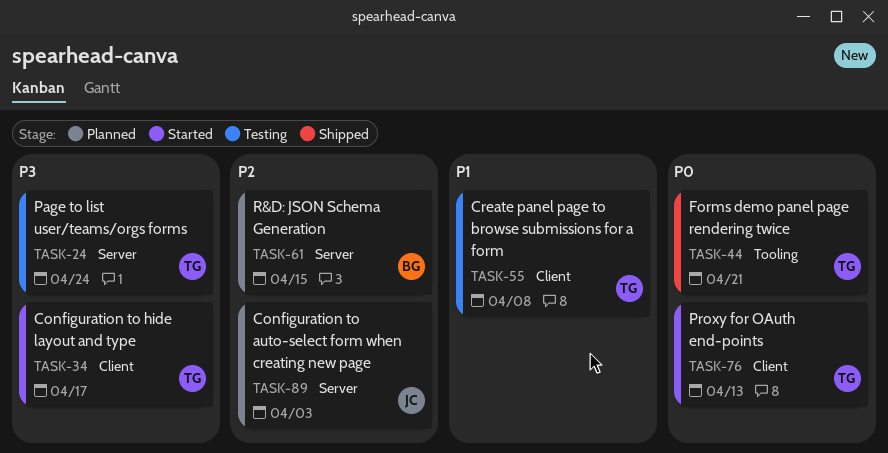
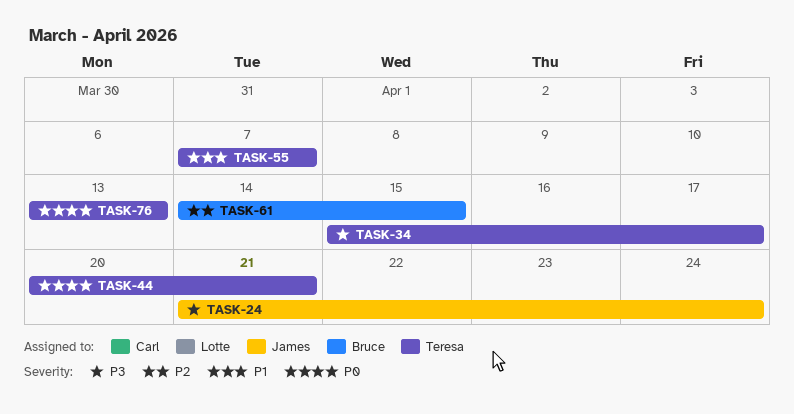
TASK-24, owner: Teresa -> James
TASK-55, due: Apr 8 -> Apr 7
TASK-89: present -> none

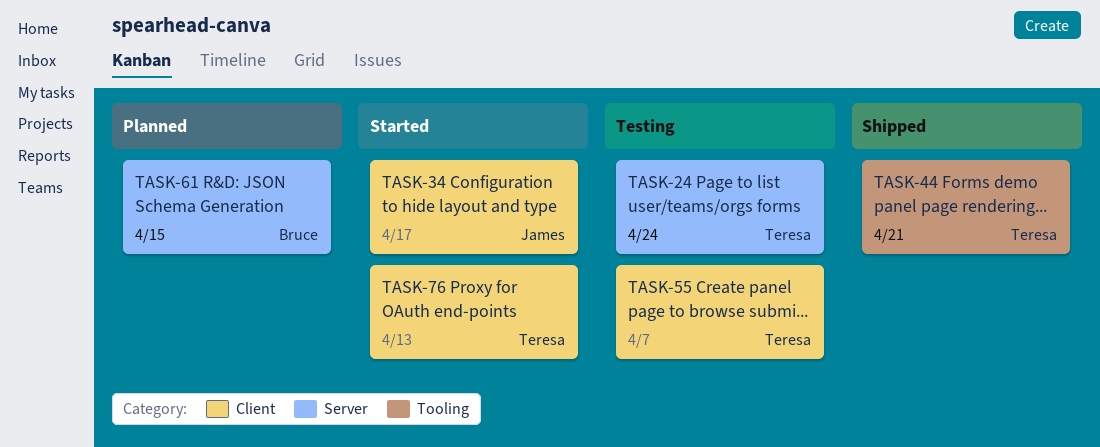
TASK-24, owner: James -> Teresa
TASK-34, owner: Teresa -> James

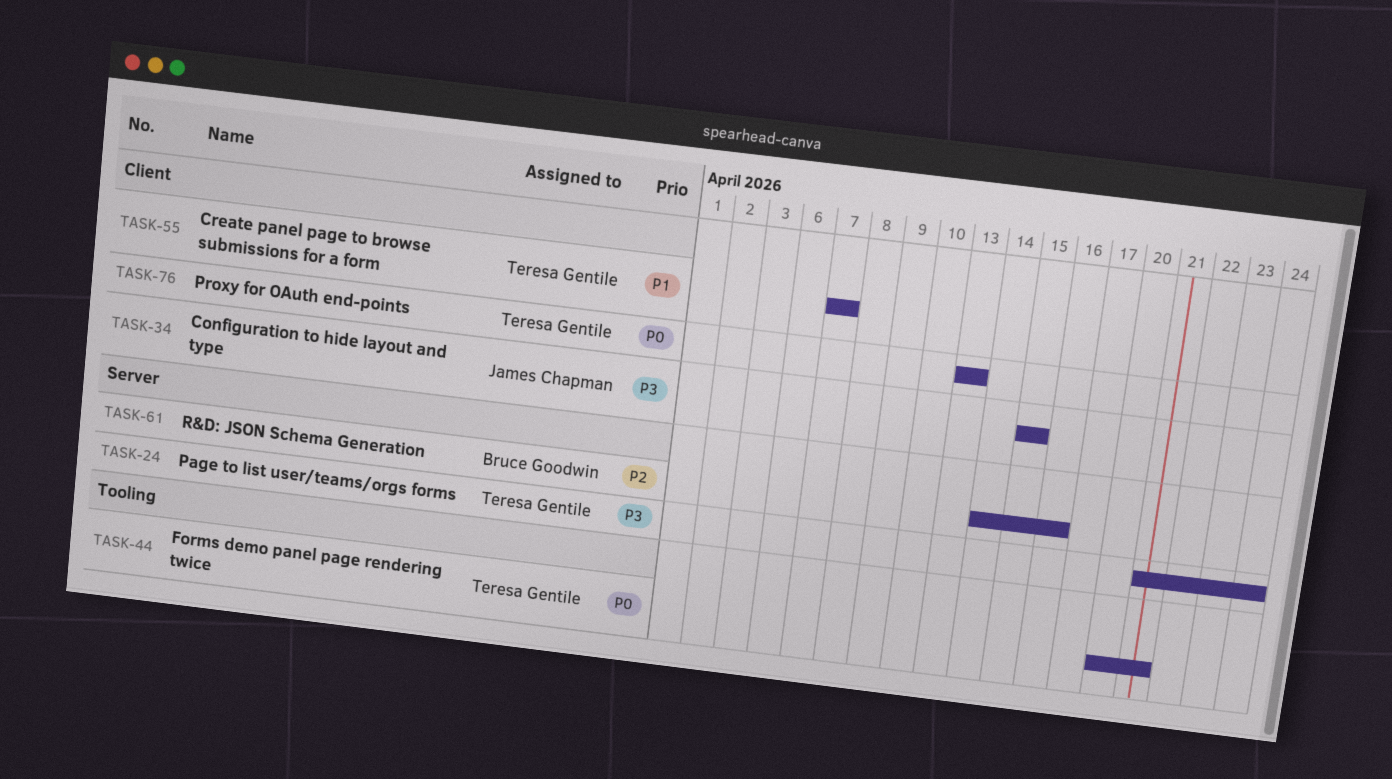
TASK-34, due: Apr 17 -> Apr 15
TASK-61, due: Apr 15 -> Apr 16

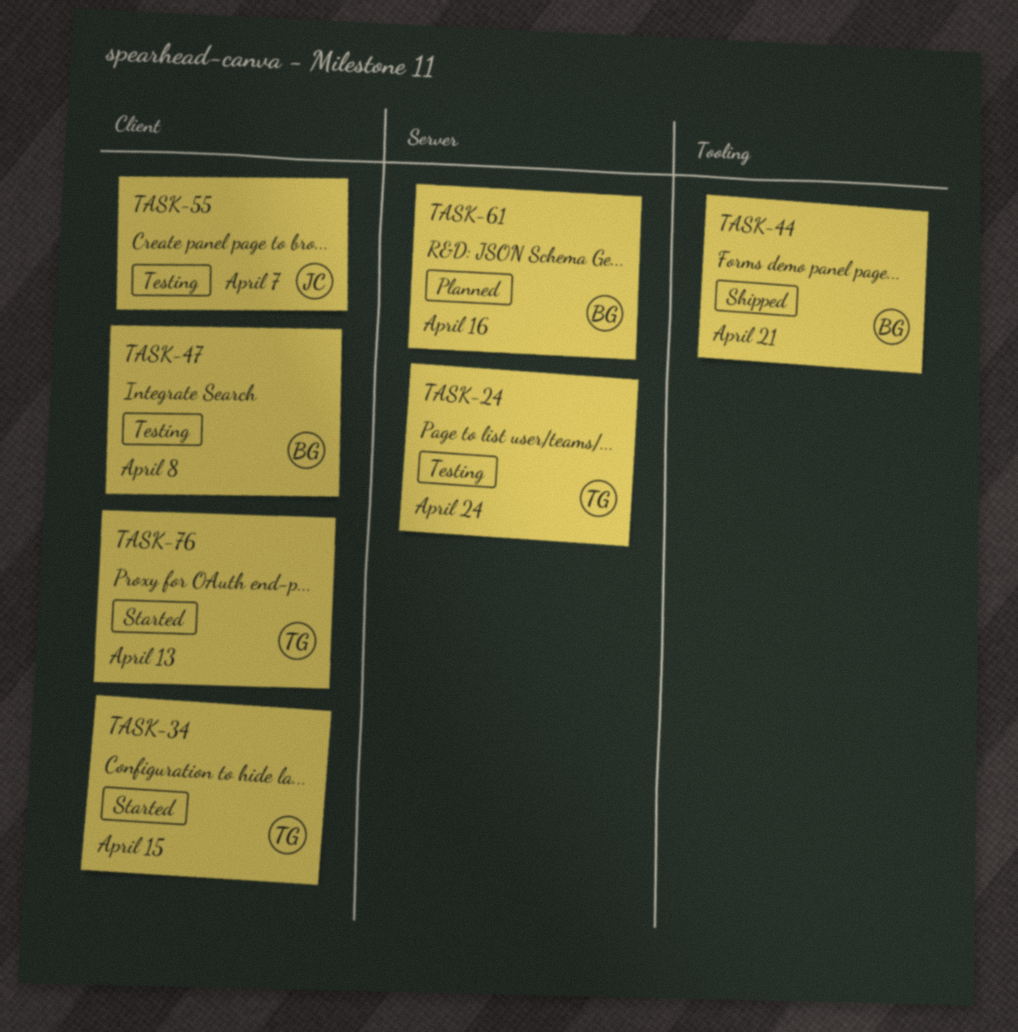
TASK-34, owner: James Chapman -> Teresa Gentile
TASK-44, owner: Teresa Gentile -> Bruce Goodwin
TASK-47: none -> present
TASK-55, owner: Teresa Gentile -> James Chapman

